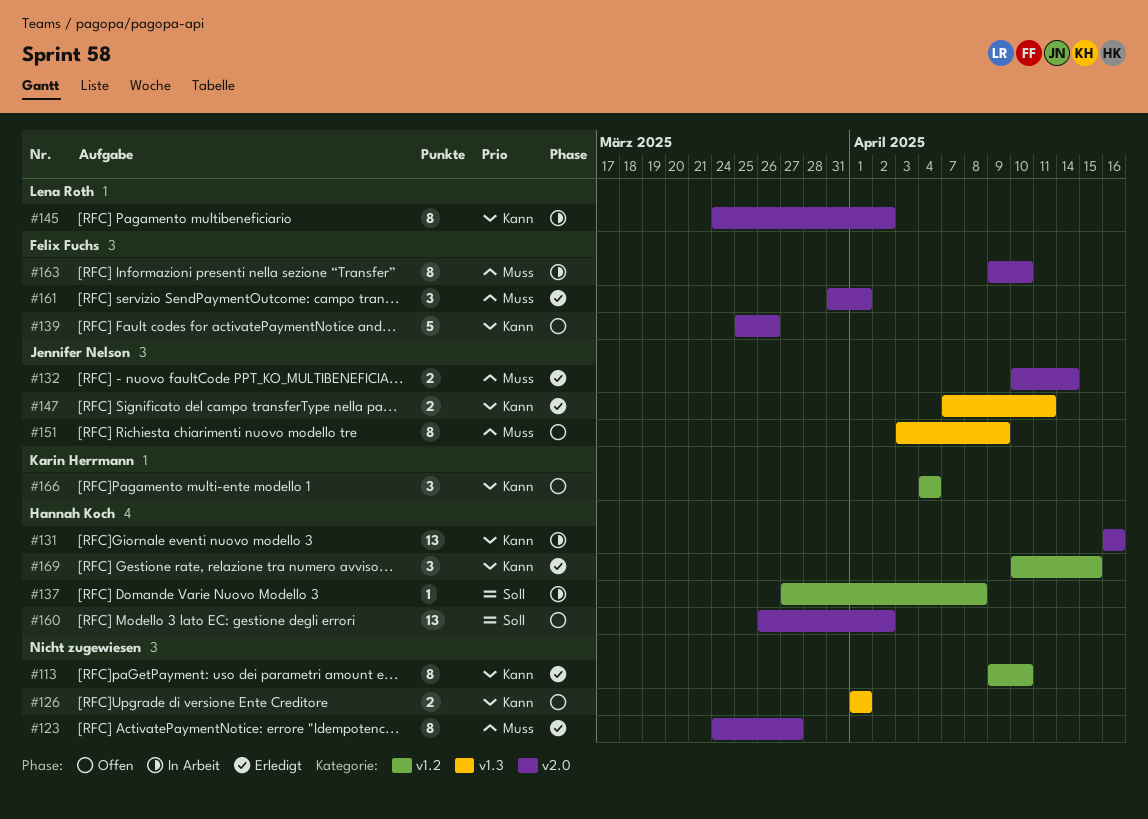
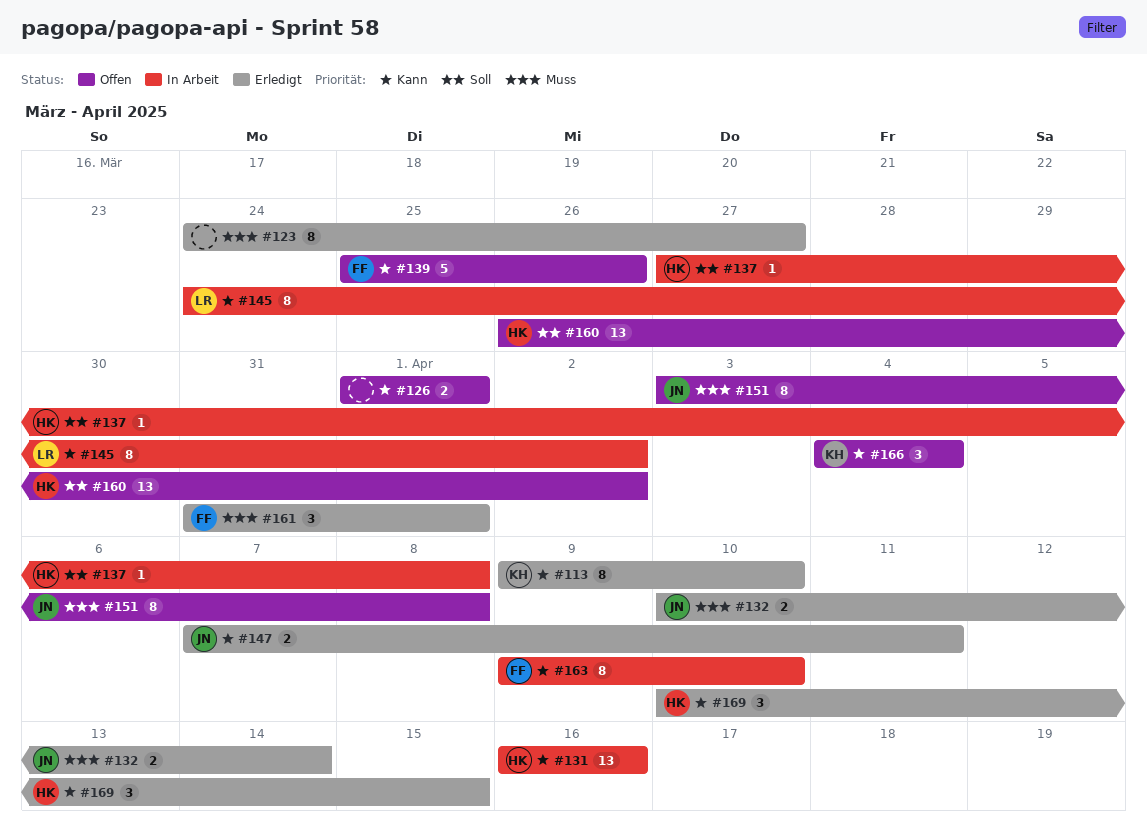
#113, owner: none -> Karin Herrmann
#151, due: Apr 9 -> Apr 8
#163, priority: Muss -> Kann

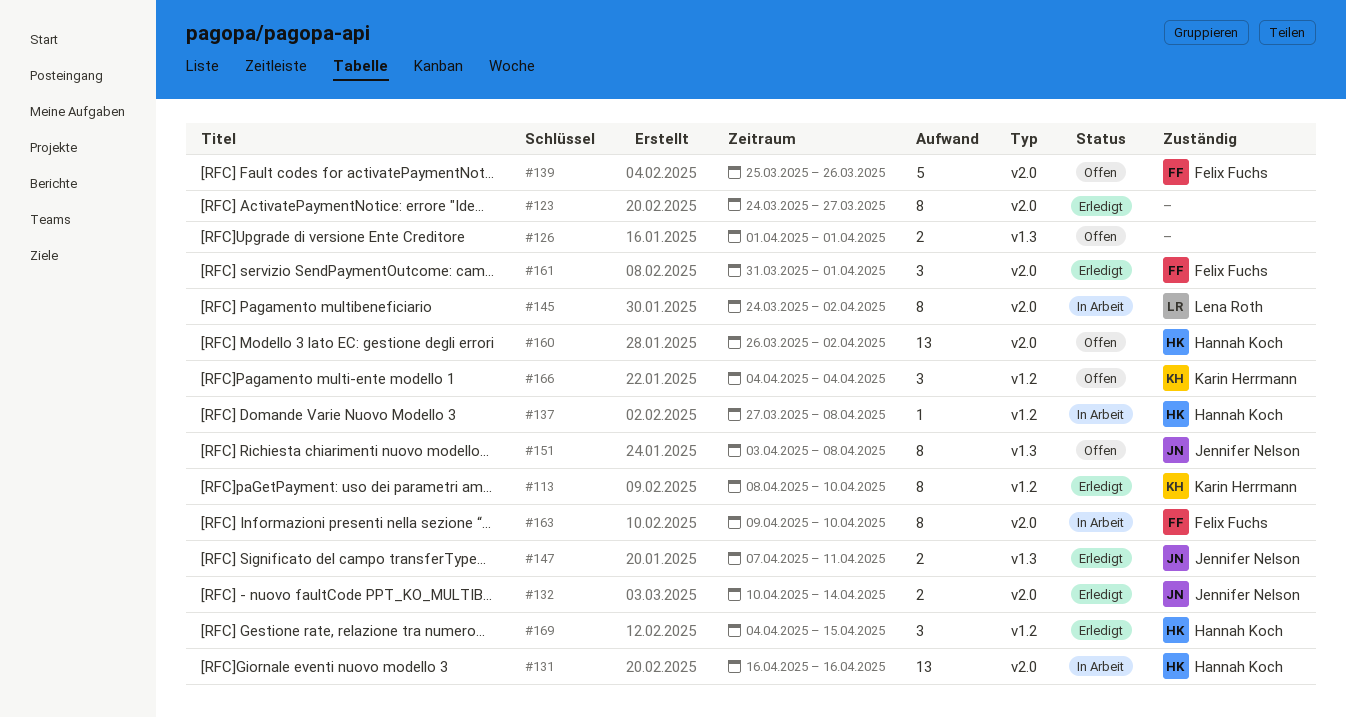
#113, start: Apr 9 -> Apr 8
#169, start: Apr 10 -> Apr 4

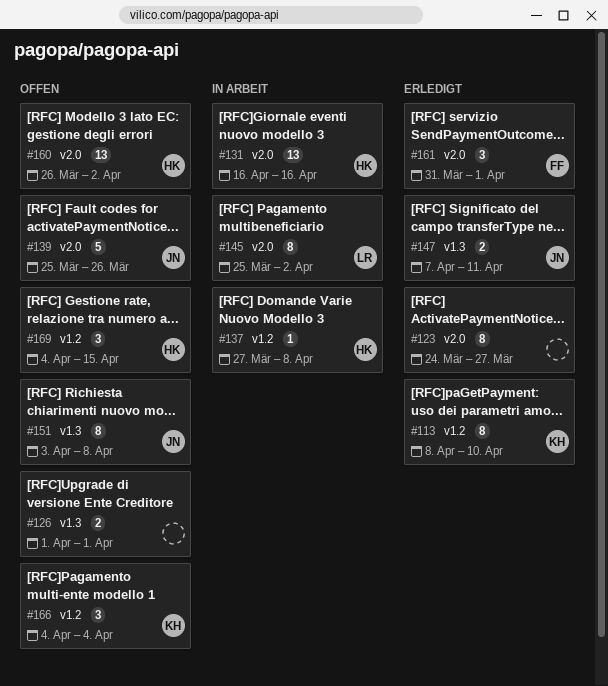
#132: present -> none
#139, owner: Felix Fuchs -> Jennifer Nelson
#145, start: Mar 24 -> Mar 25
#163: present -> none
#169, status: Erledigt -> Offen

